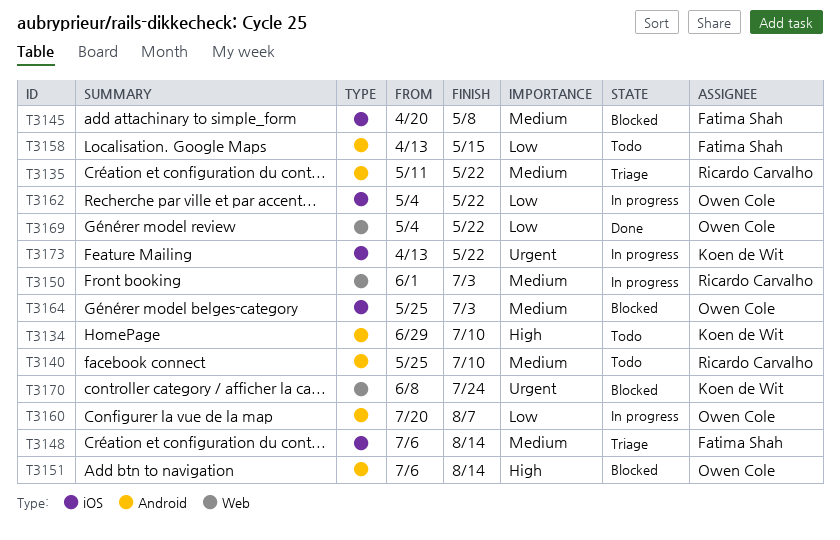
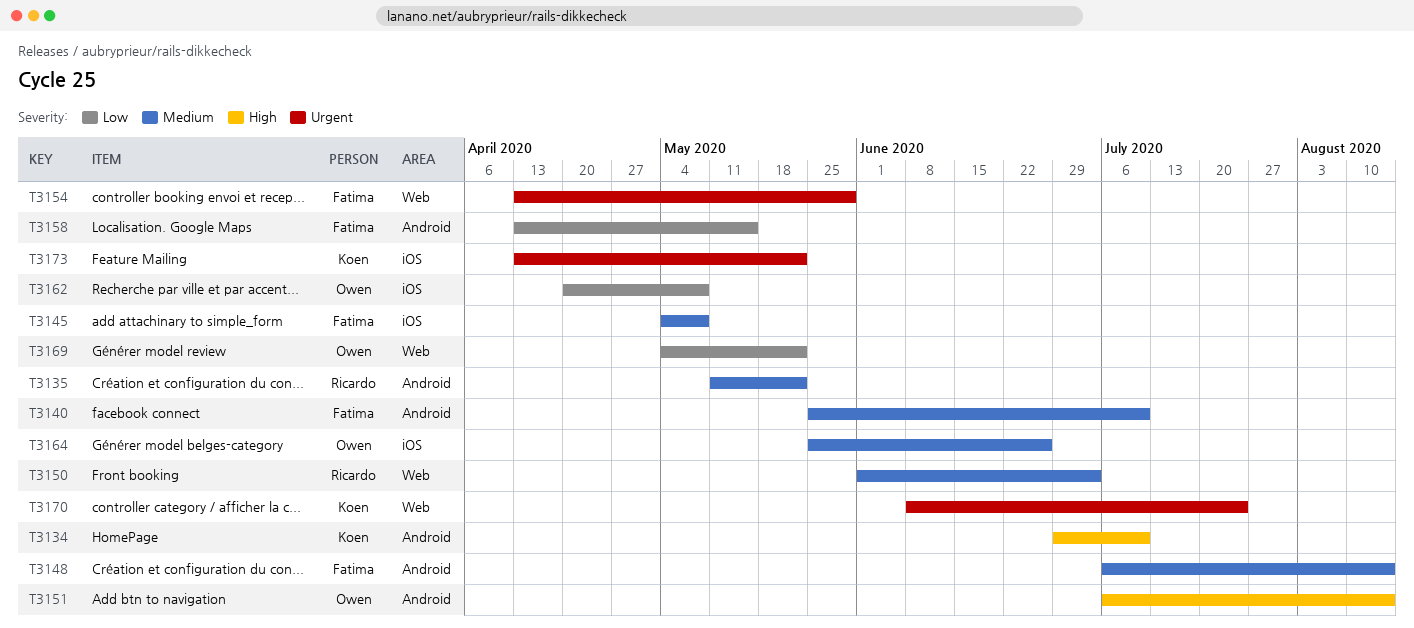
T3140, owner: Ricardo Carvalho -> Fatima Shah
T3145, start: Apr 20 -> May 4
T3148, label: iOS -> Android
T3154: none -> present
T3160: present -> none
T3162, start: May 4 -> Apr 20
T3162, due: May 22 -> May 8
T3164, due: Jul 3 -> Jun 26

